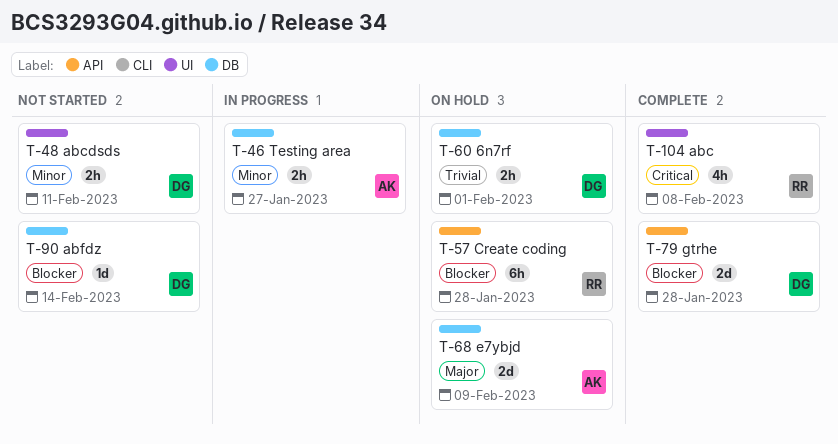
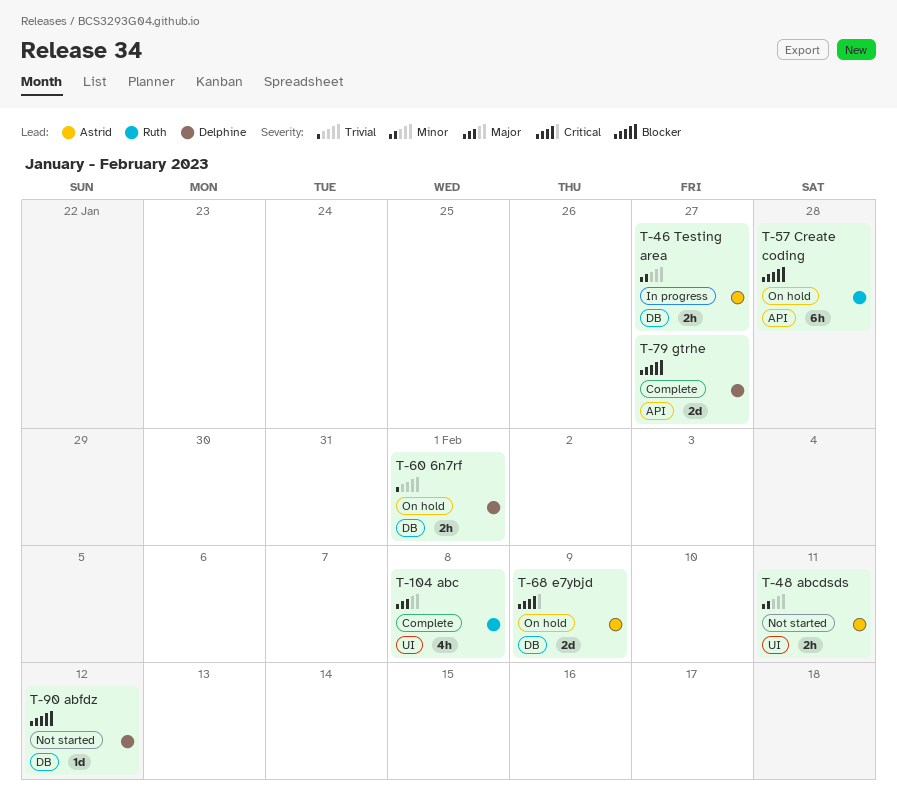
T-48, owner: Delphine -> Astrid
T-68, priority: Major -> Critical
T-79, due: Jan 28 -> Jan 27
T-90, due: Feb 14 -> Feb 12
T-104, priority: Critical -> Major

